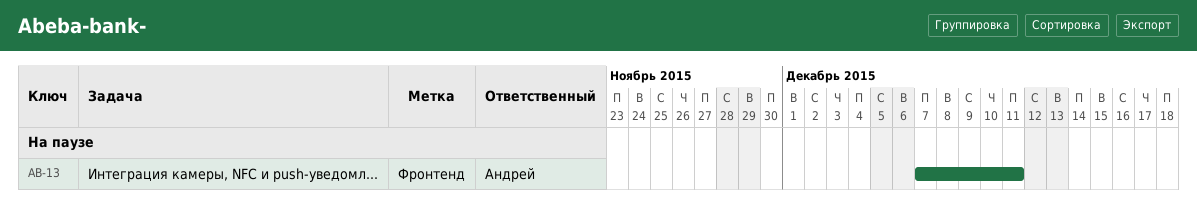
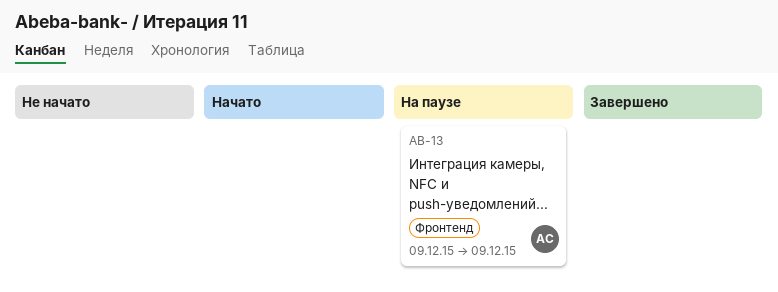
AB-13, start: Dec 7 -> Dec 9
AB-13, due: Dec 11 -> Dec 9

